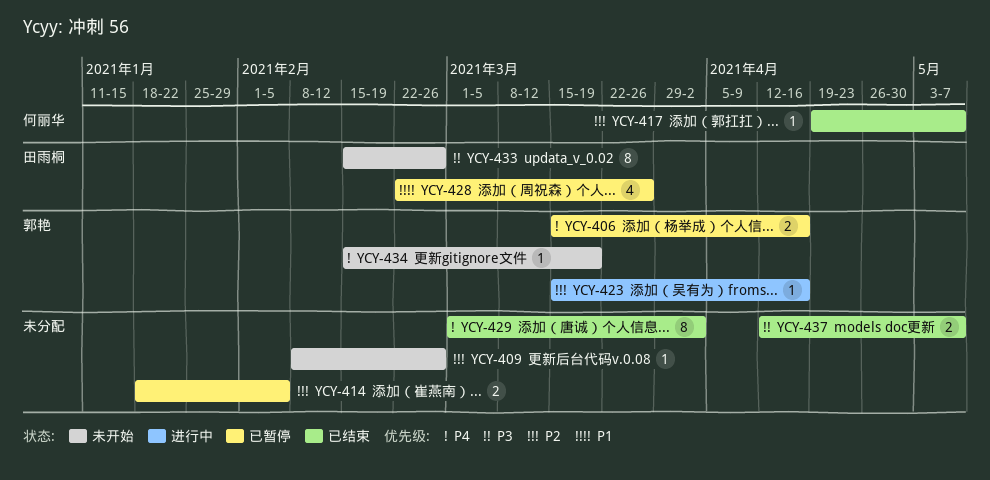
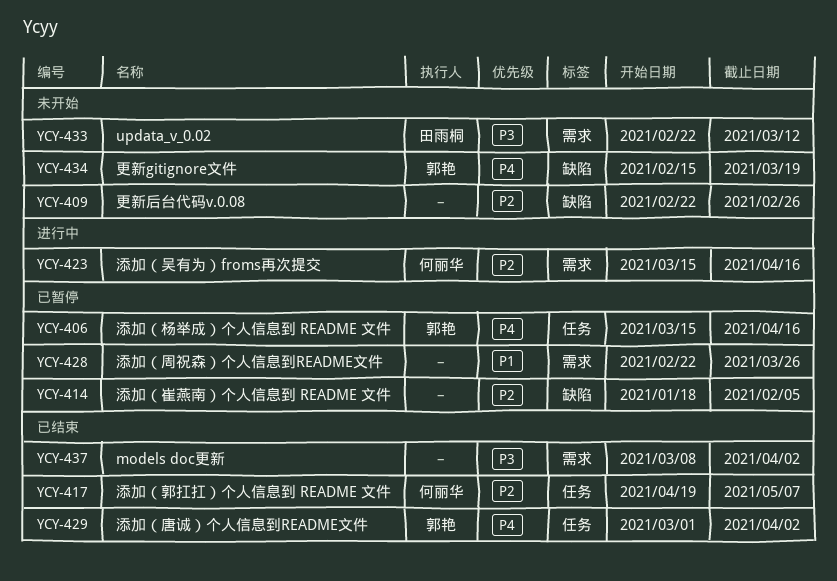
YCY-409, start: Feb 8 -> Feb 22
YCY-423, owner: 郭艳 -> 何丽华
YCY-428, owner: 田雨桐 -> none
YCY-429, owner: none -> 郭艳
YCY-433, start: Feb 15 -> Feb 22
YCY-433, due: Feb 26 -> Mar 12
YCY-437, start: Apr 12 -> Mar 8
YCY-437, due: May 7 -> Apr 2

